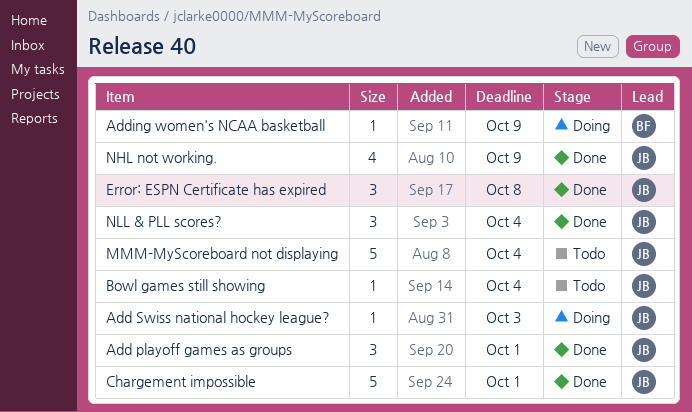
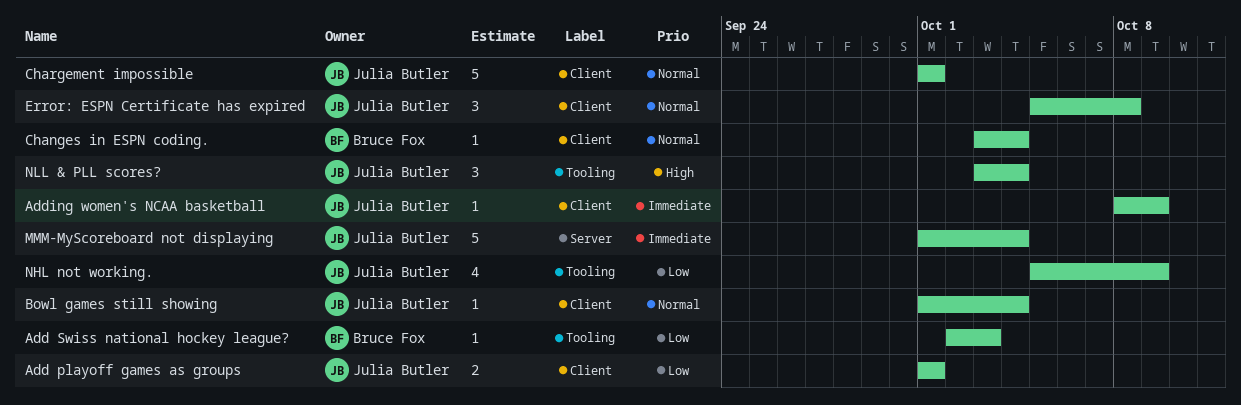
Add playoff games as groups, estimate: 3 -> 2
Add Swiss national hockey league?, owner: Julia Butler -> Bruce Fox
Adding women's NCAA basketball, owner: Bruce Fox -> Julia Butler
Changes in ESPN coding.: none -> present

